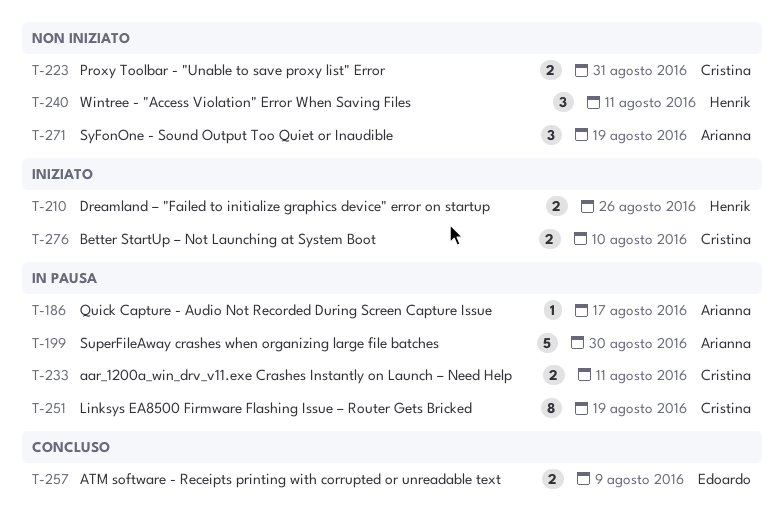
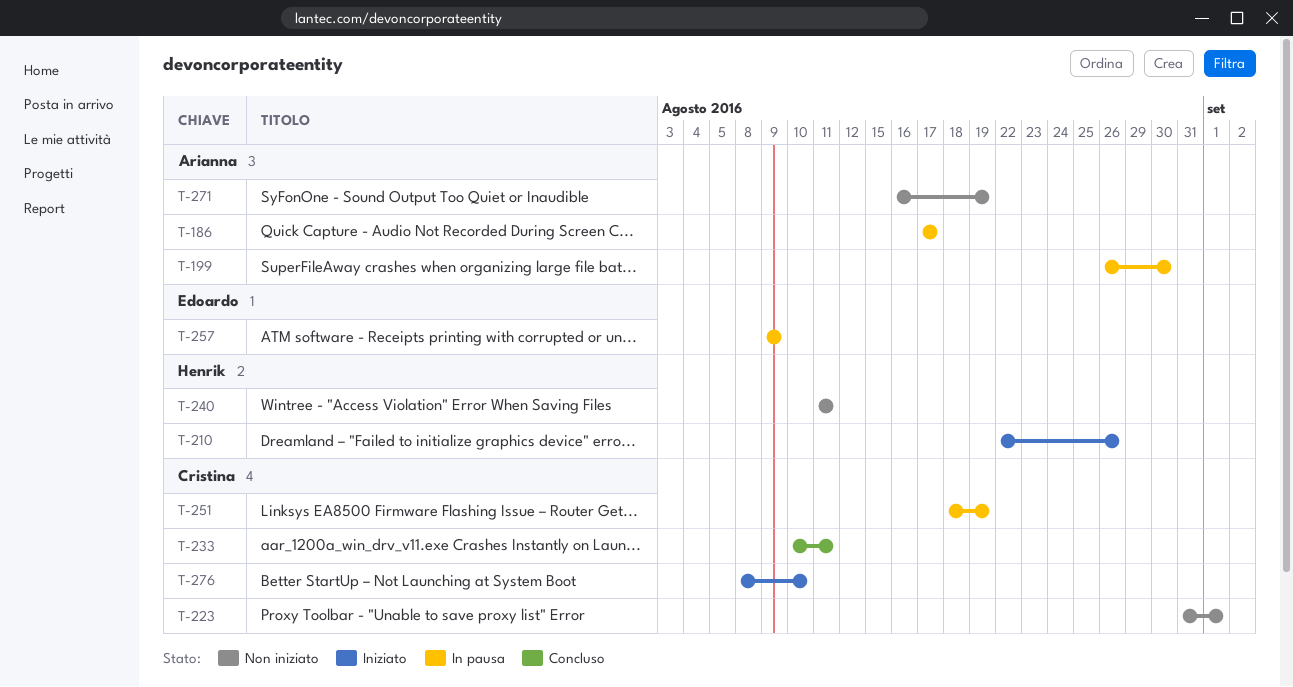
T-223, due: Aug 31 -> Sep 1
T-233, status: In pausa -> Concluso
T-257, status: Concluso -> In pausa

